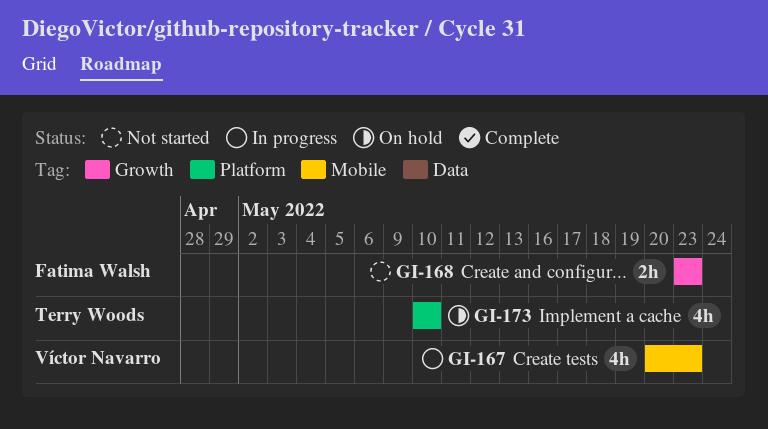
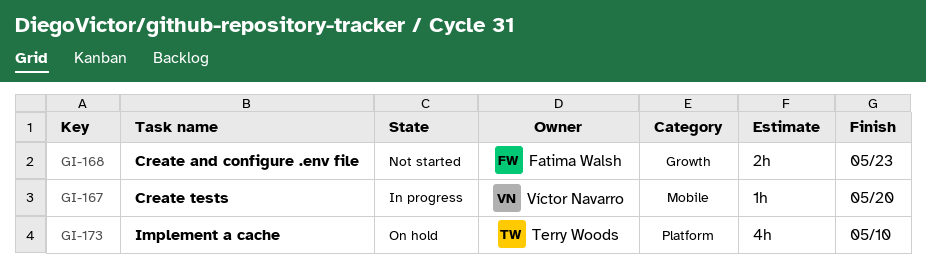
GI-167, estimate: 4h -> 1h
GI-167, due: May 23 -> May 20

